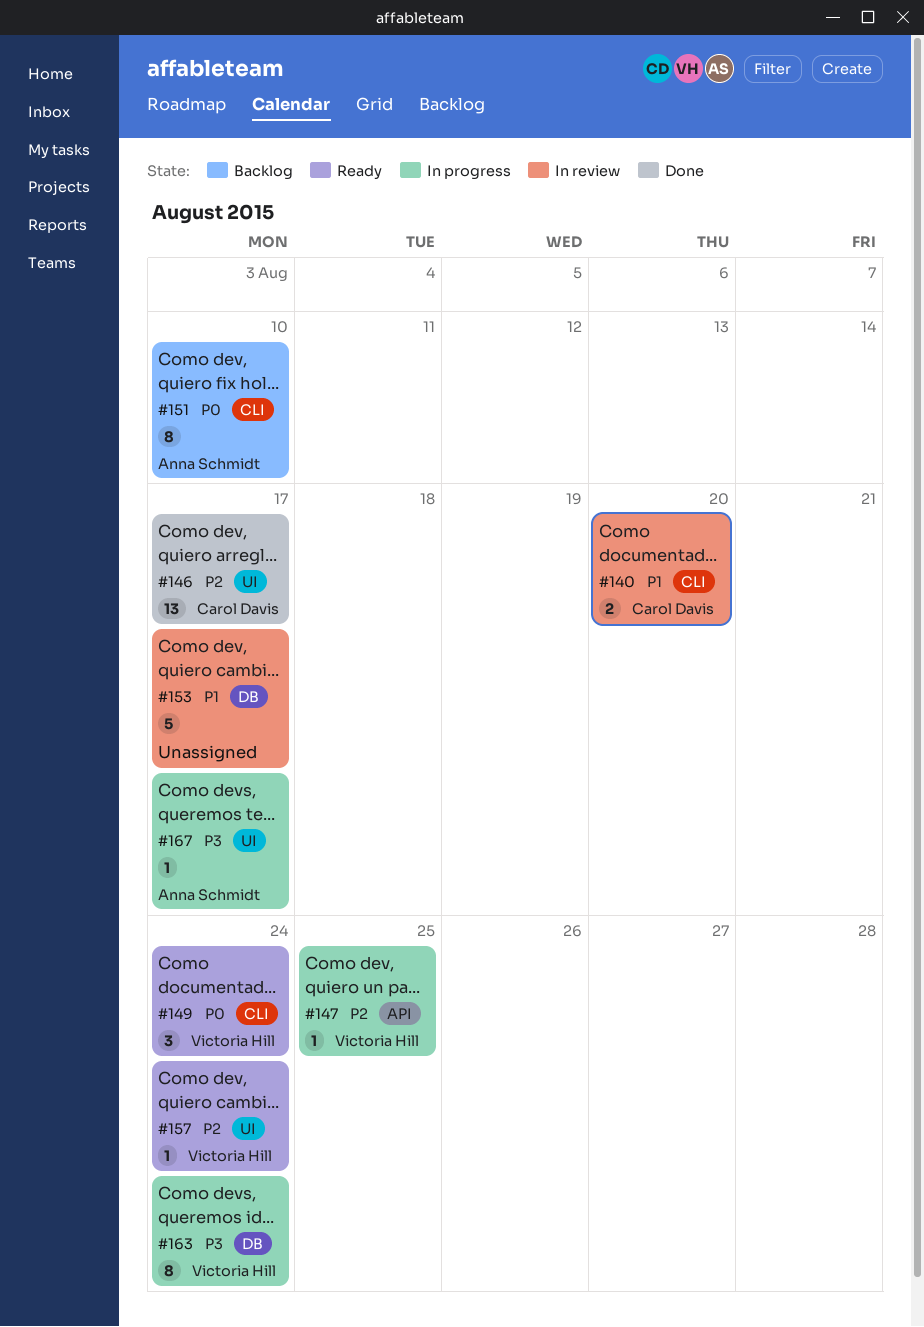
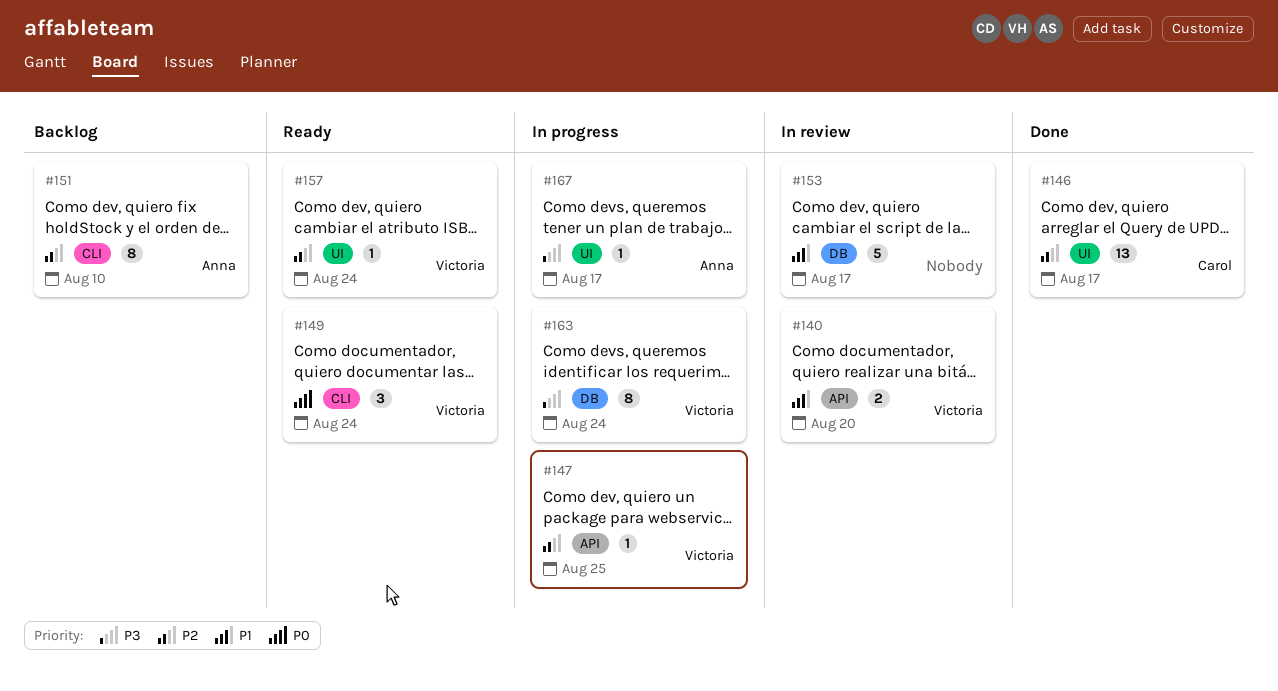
#140, owner: Carol Davis -> Victoria Hill
#140, label: CLI -> API
#151, priority: P0 -> P2

